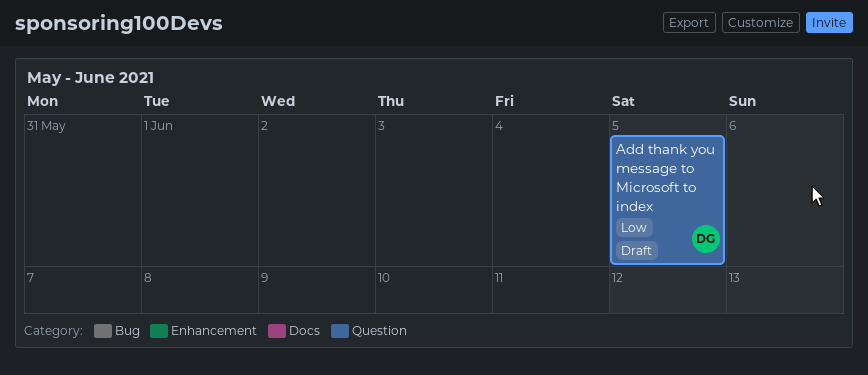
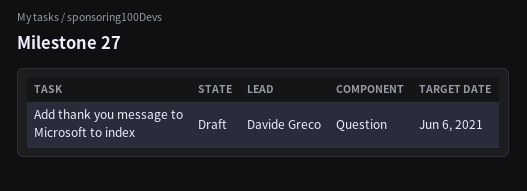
Add thank you message to Microsoft to index, due: Jun 5 -> Jun 6

